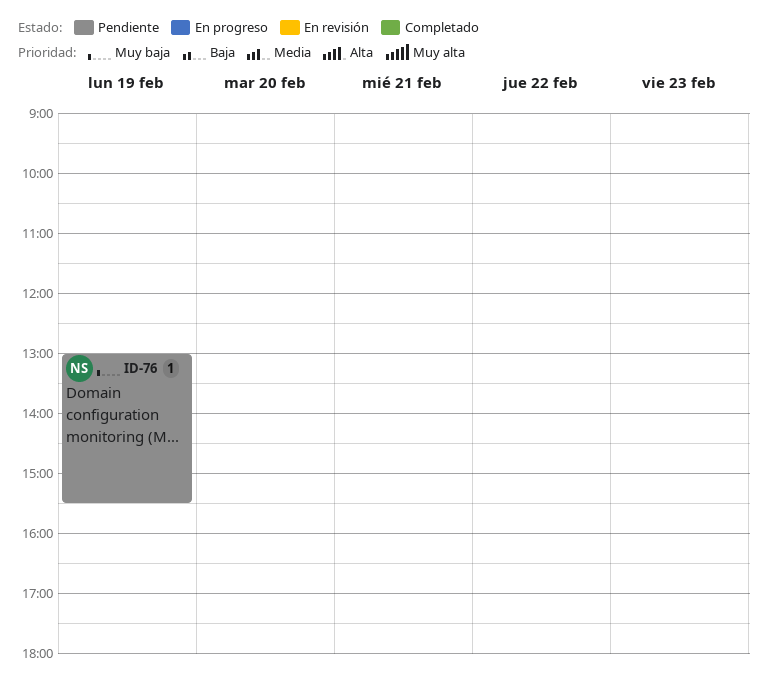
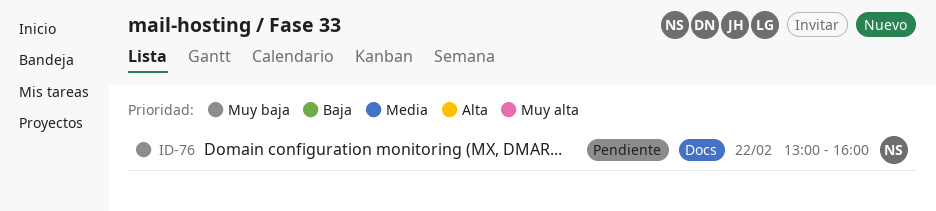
ID-76, day: Feb 19 -> Feb 22
ID-76, ends: 15:30 -> 16:00

